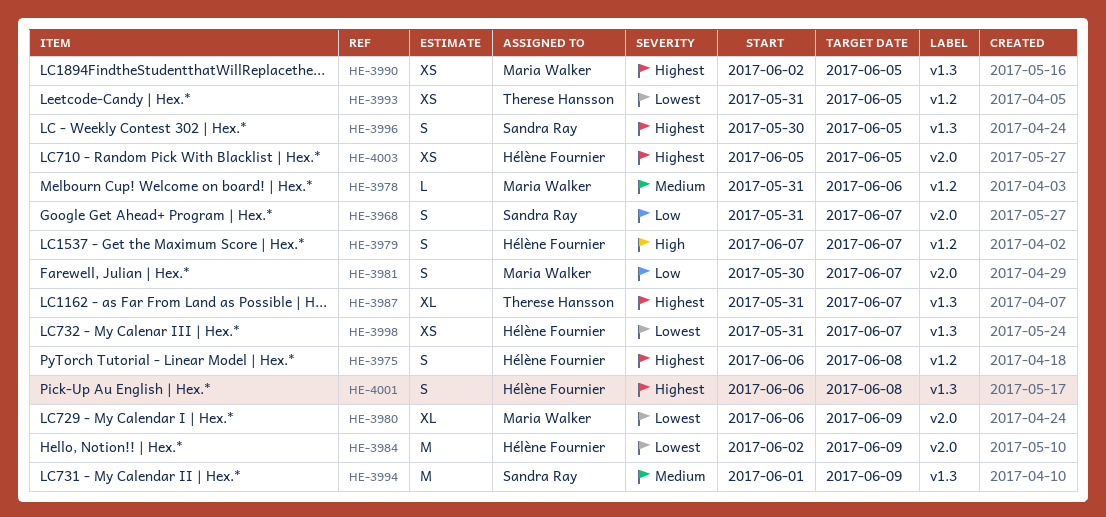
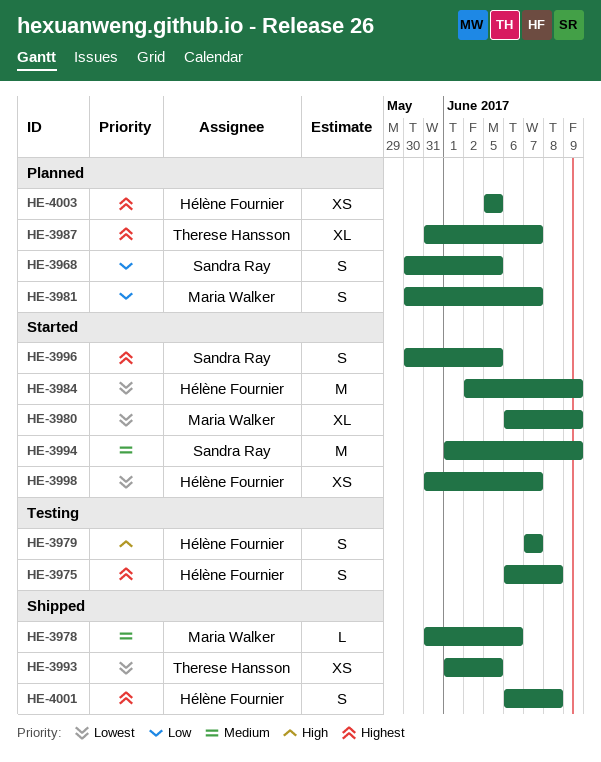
HE-3968, start: May 31 -> May 30
HE-3968, due: Jun 7 -> Jun 5
HE-3990: present -> none
HE-3993, start: May 31 -> Jun 1

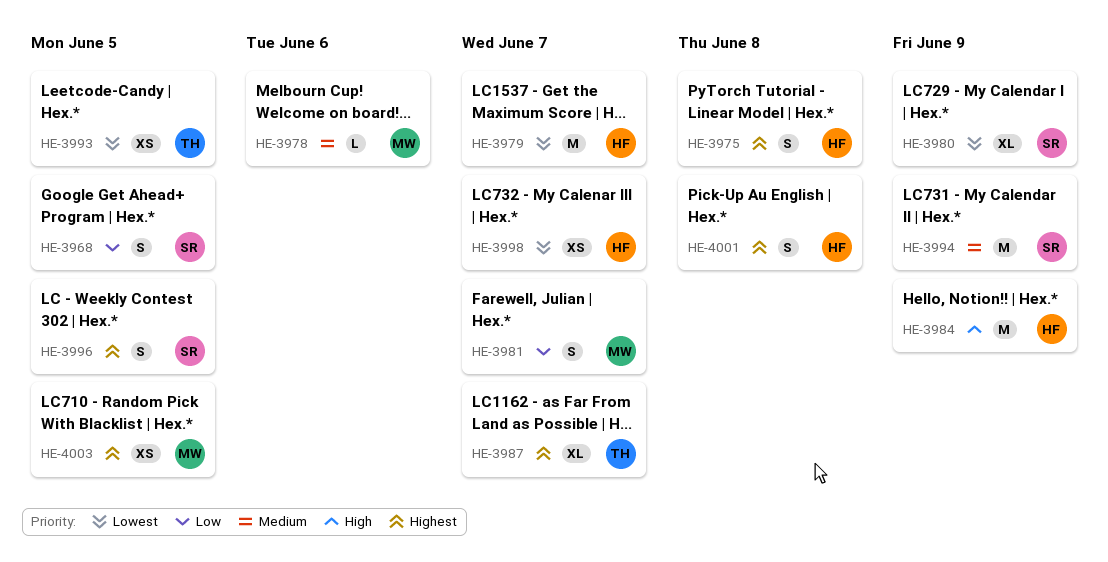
HE-3979, priority: High -> Lowest
HE-3979, estimate: S -> M
HE-3980, owner: Maria Walker -> Sandra Ray
HE-3984, priority: Lowest -> High
HE-4003, owner: Hélène Fournier -> Maria Walker

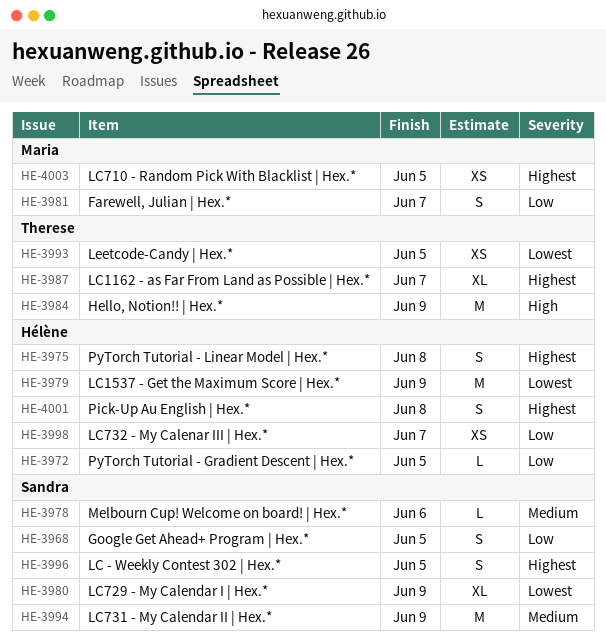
HE-3972: none -> present
HE-3978, owner: Maria -> Sandra
HE-3979, due: Jun 7 -> Jun 9
HE-3984, owner: Hélène -> Therese
HE-3998, priority: Lowest -> Low

